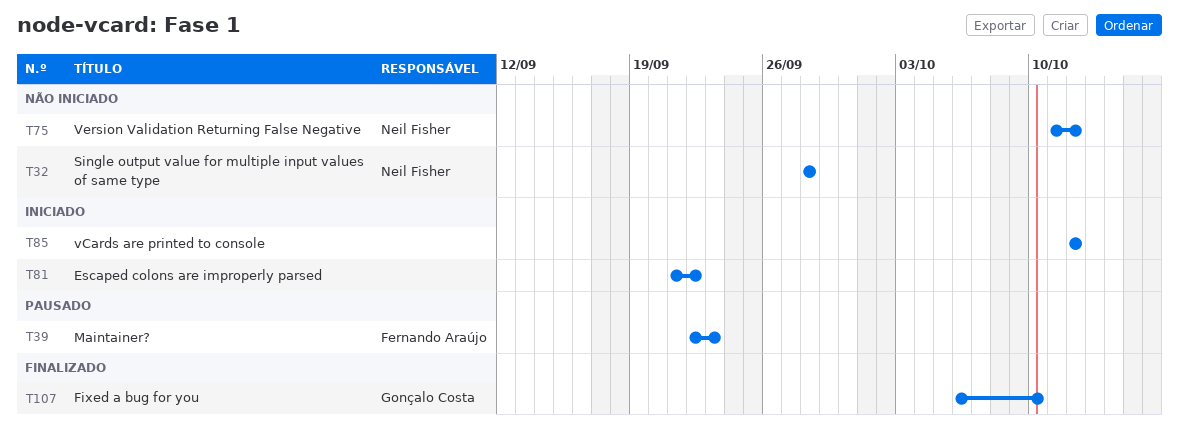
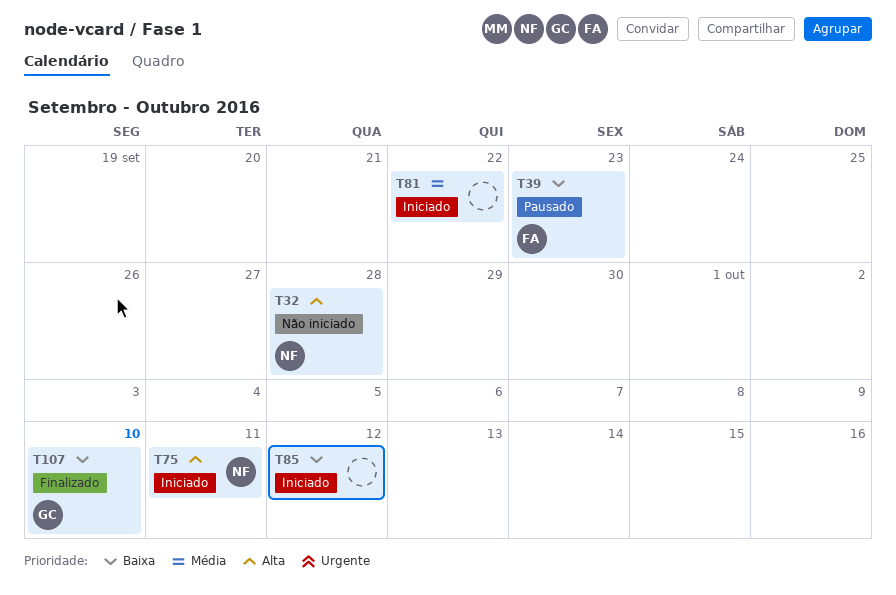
T75, status: Não iniciado -> Iniciado
T75, due: Oct 12 -> Oct 11

